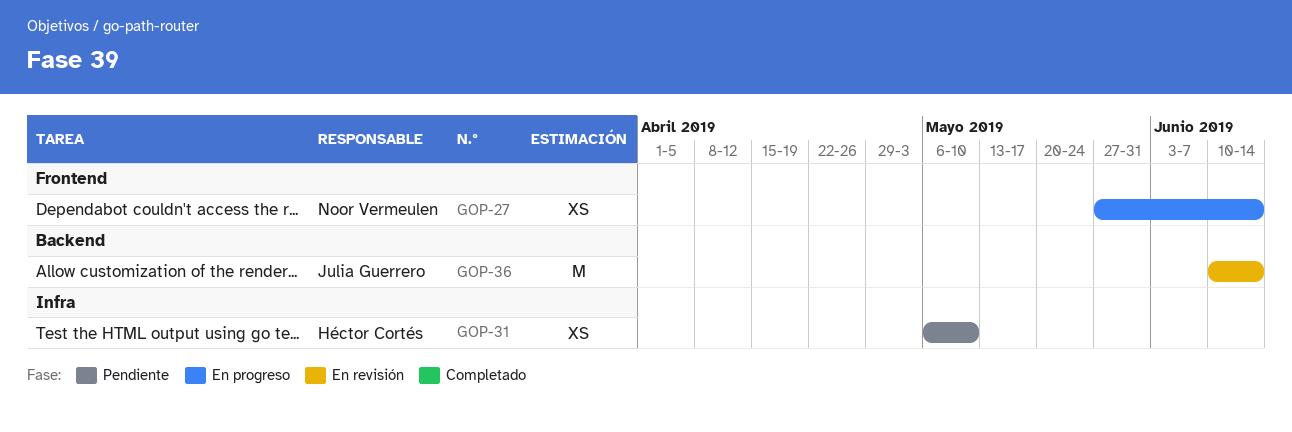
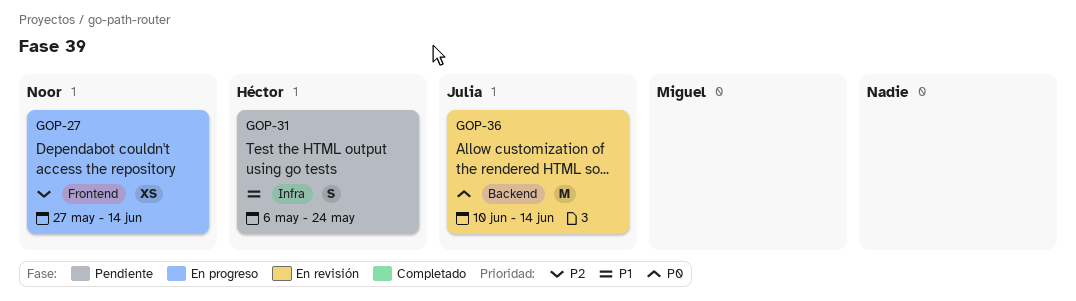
GOP-31, estimate: XS -> S
GOP-31, due: May 10 -> May 24

